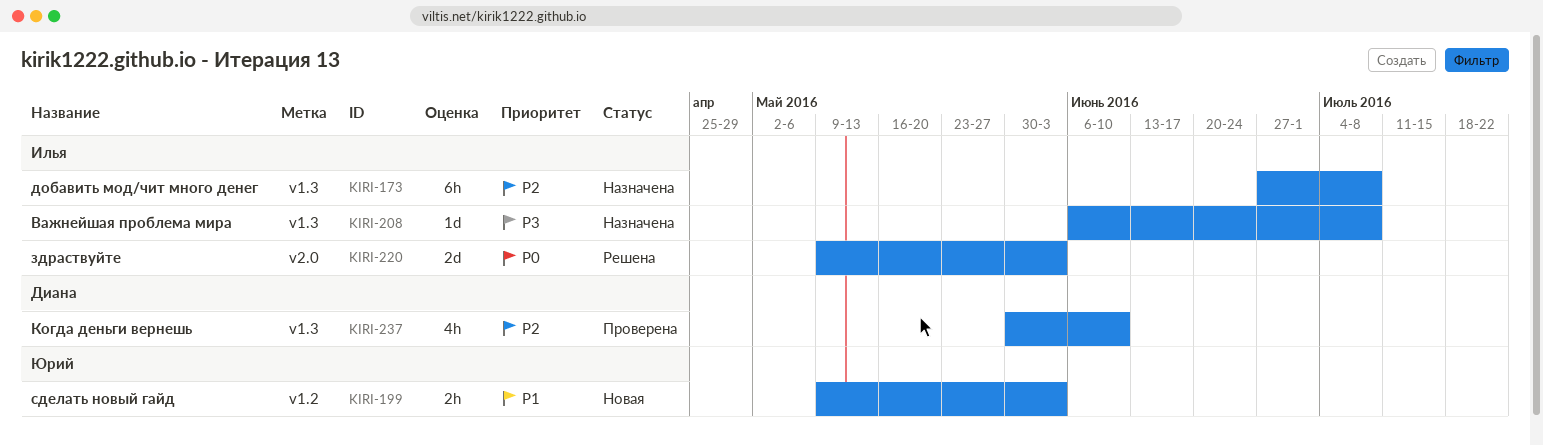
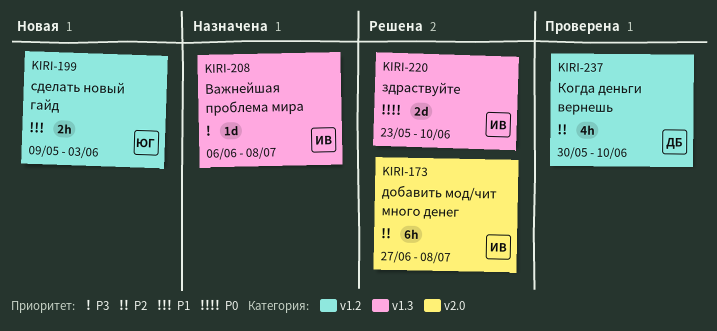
KIRI-173, status: Назначена -> Решена
KIRI-173, label: v1.3 -> v2.0
KIRI-220, label: v2.0 -> v1.3
KIRI-220, start: May 9 -> May 23
KIRI-220, due: Jun 3 -> Jun 10
KIRI-237, label: v1.3 -> v1.2

